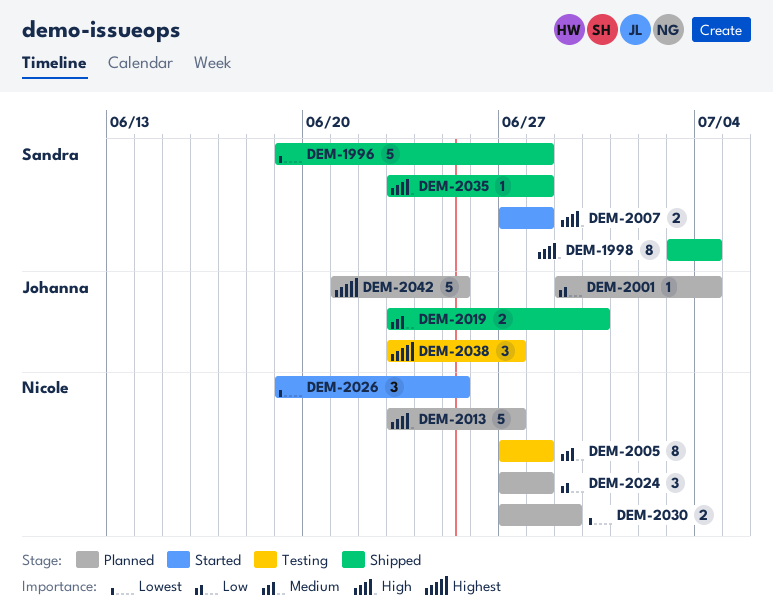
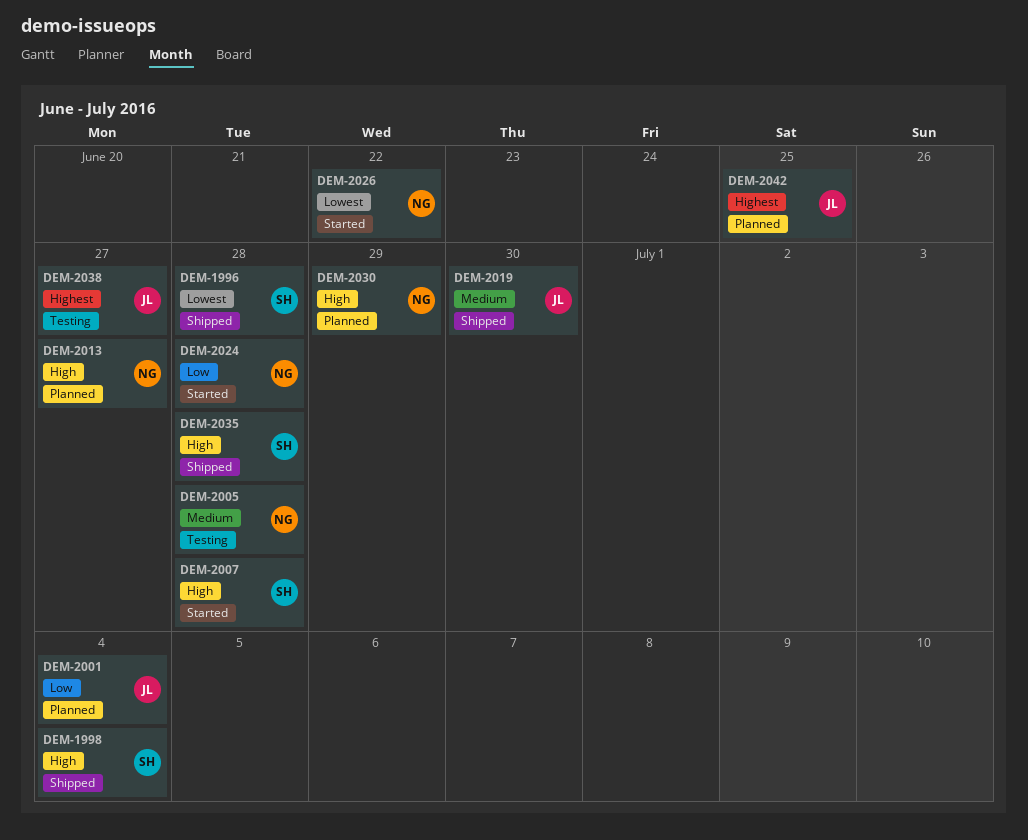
DEM-2024, status: Planned -> Started
DEM-2026, due: Jun 25 -> Jun 22
DEM-2030, priority: Lowest -> High

